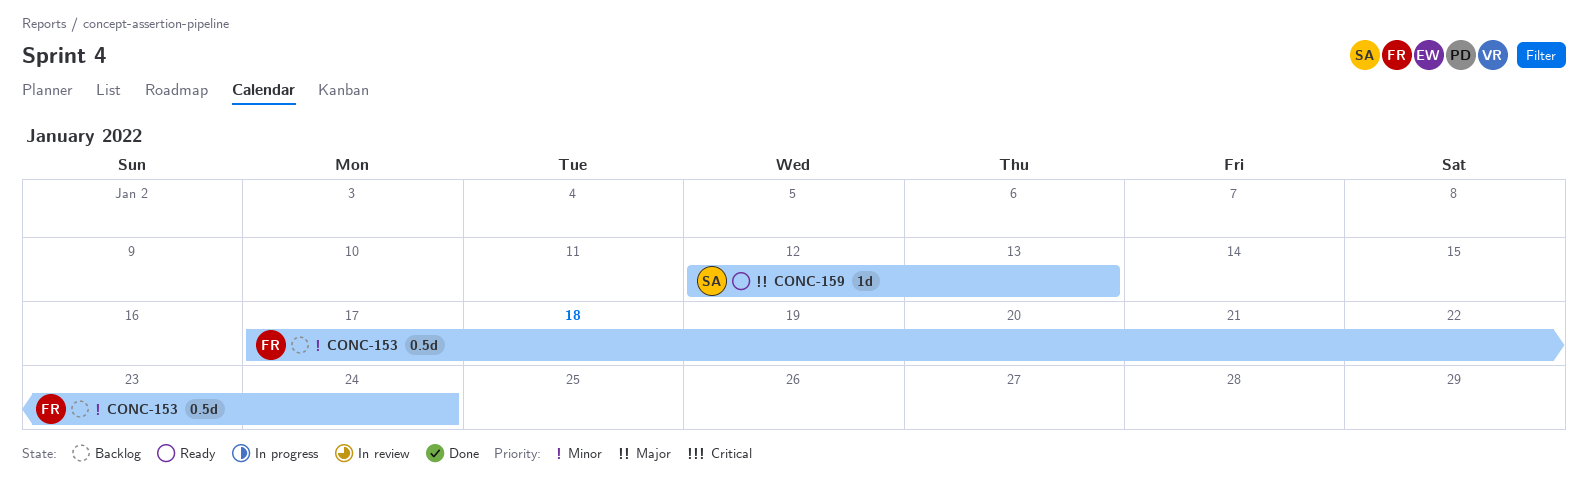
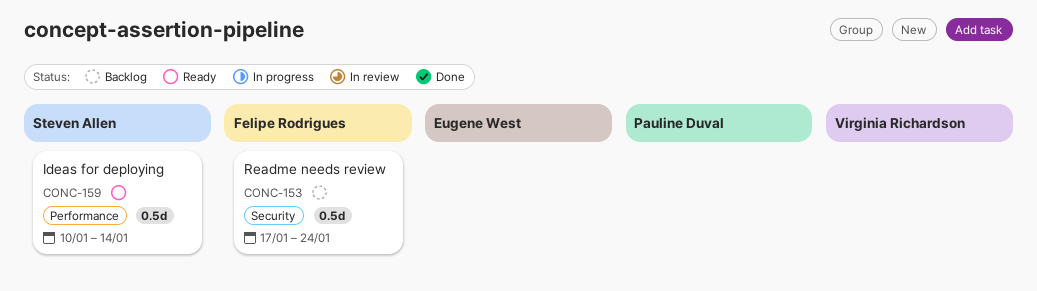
CONC-159, estimate: 1d -> 0.5d
CONC-159, start: Jan 12 -> Jan 10
CONC-159, due: Jan 13 -> Jan 14

